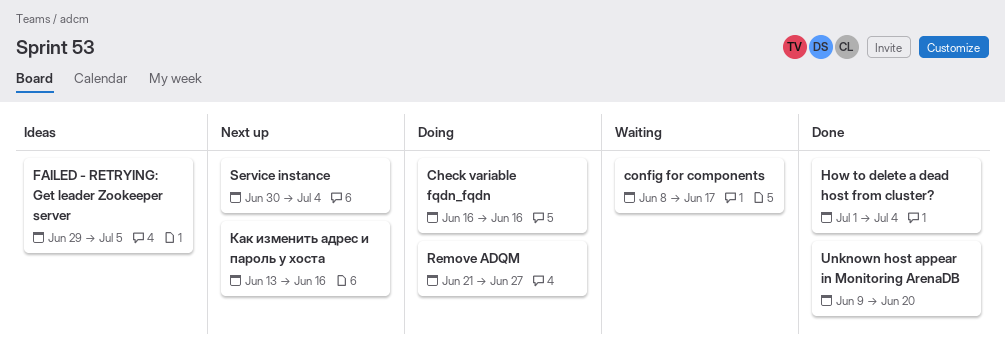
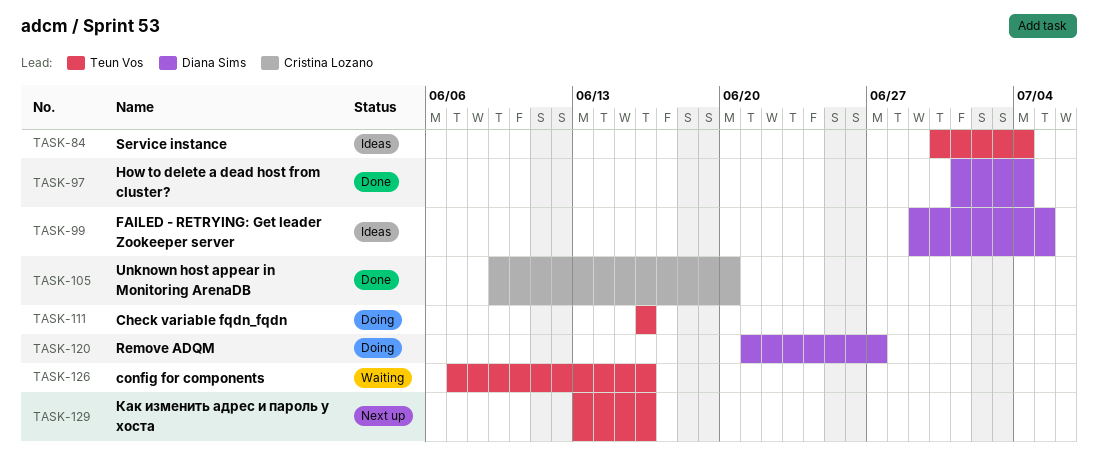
config for components, start: Jun 8 -> Jun 7
config for components, due: Jun 17 -> Jun 16
Service instance, status: Next up -> Ideas

